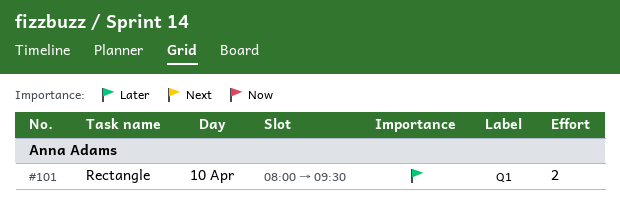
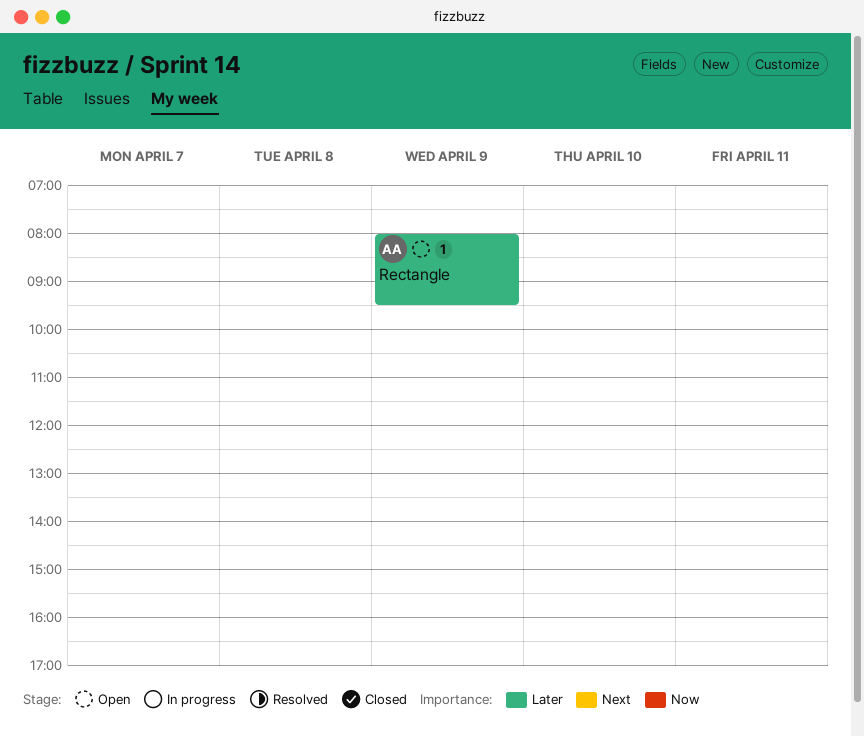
Rectangle, estimate: 2 -> 1
Rectangle, day: Apr 10 -> Apr 9

